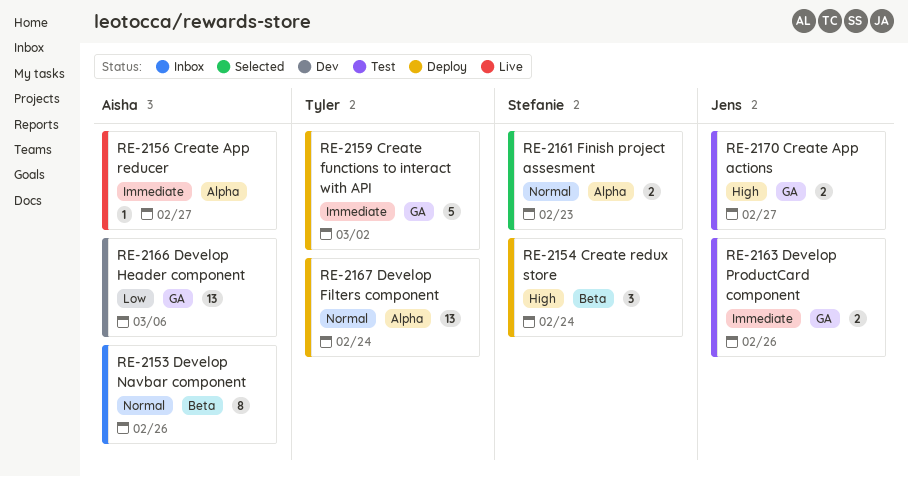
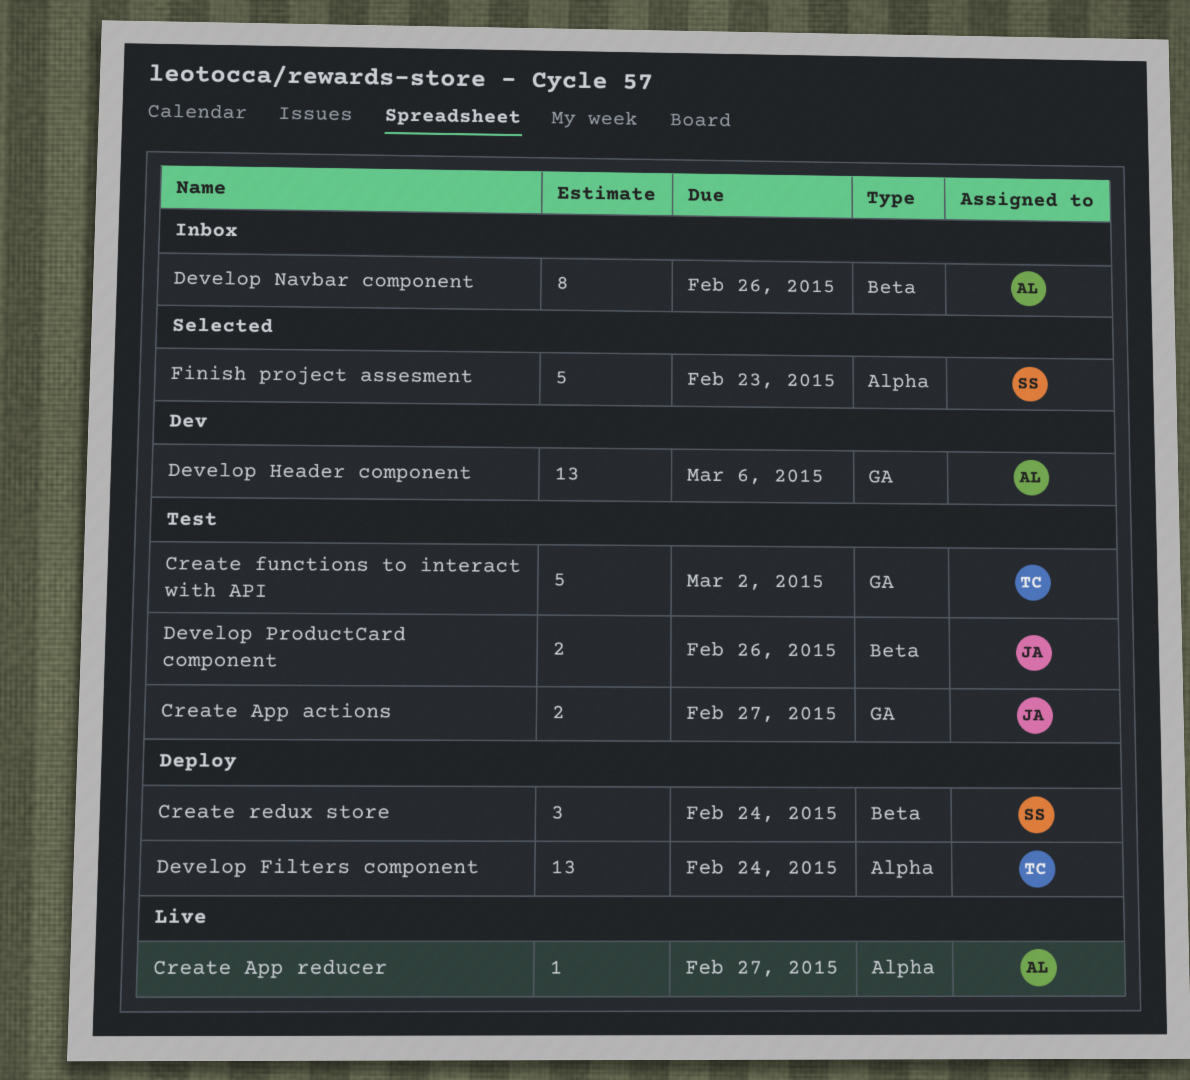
Create functions to interact with API, status: Deploy -> Test
Develop ProductCard component, label: GA -> Beta
Finish project assesment, estimate: 2 -> 5

